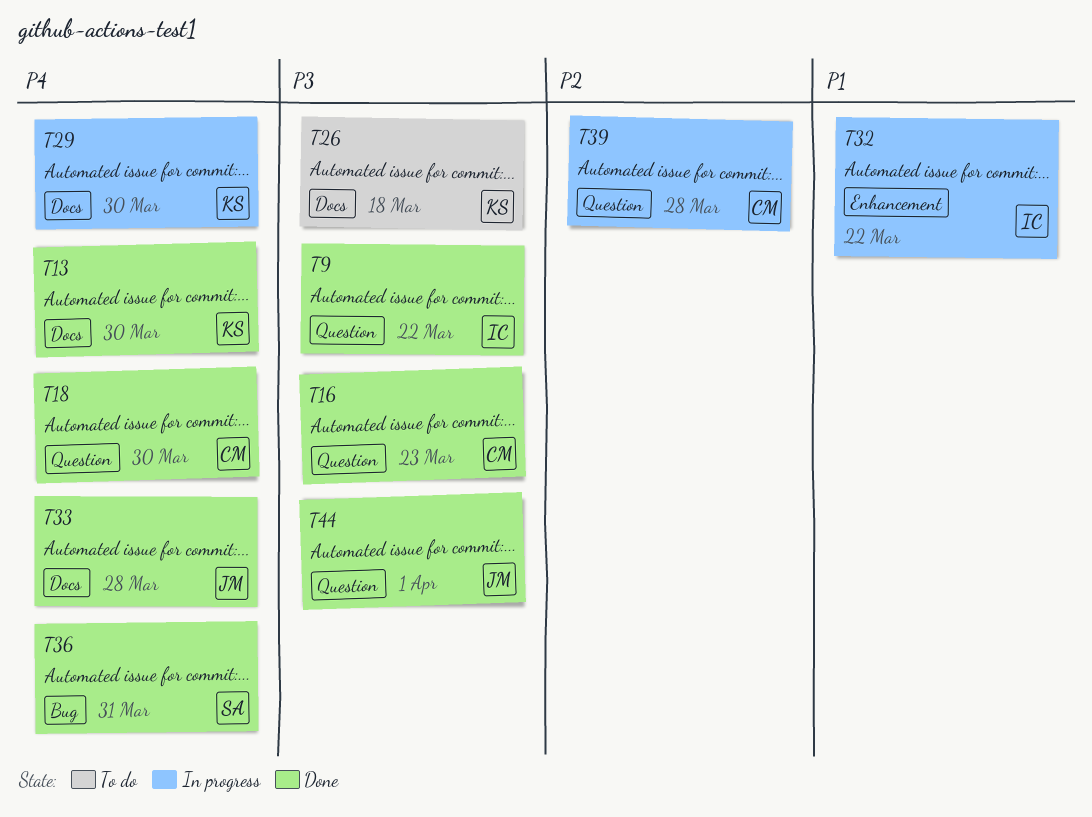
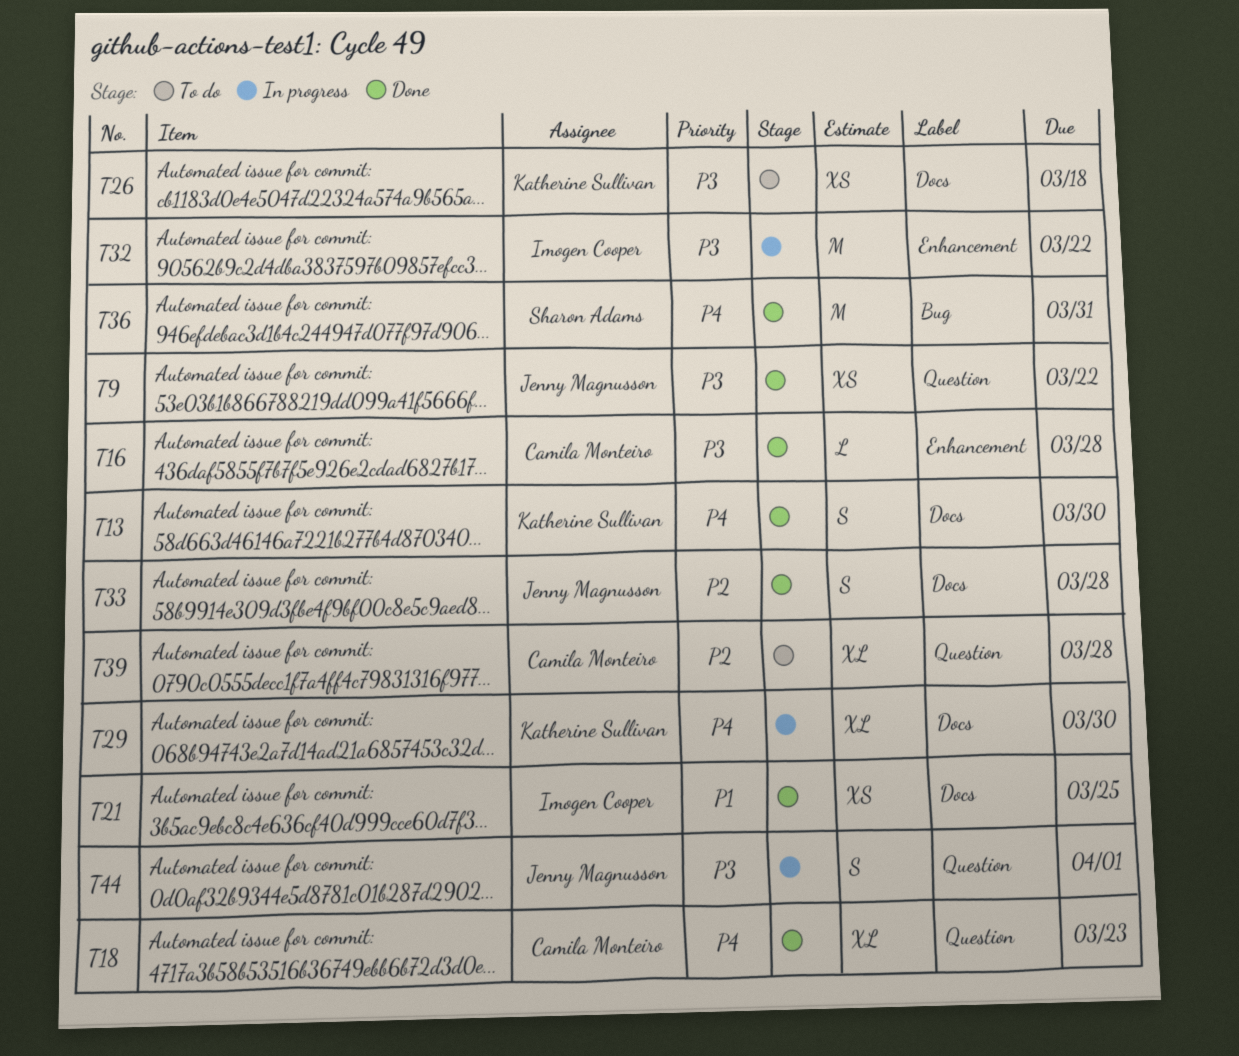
T9, owner: Imogen Cooper -> Jenny Magnusson
T16, label: Question -> Enhancement
T16, due: Mar 23 -> Mar 28
T18, due: Mar 30 -> Mar 23
T21: none -> present
T32, priority: P1 -> P3
T33, priority: P4 -> P2
T39, status: In progress -> To do
T44, status: Done -> In progress

